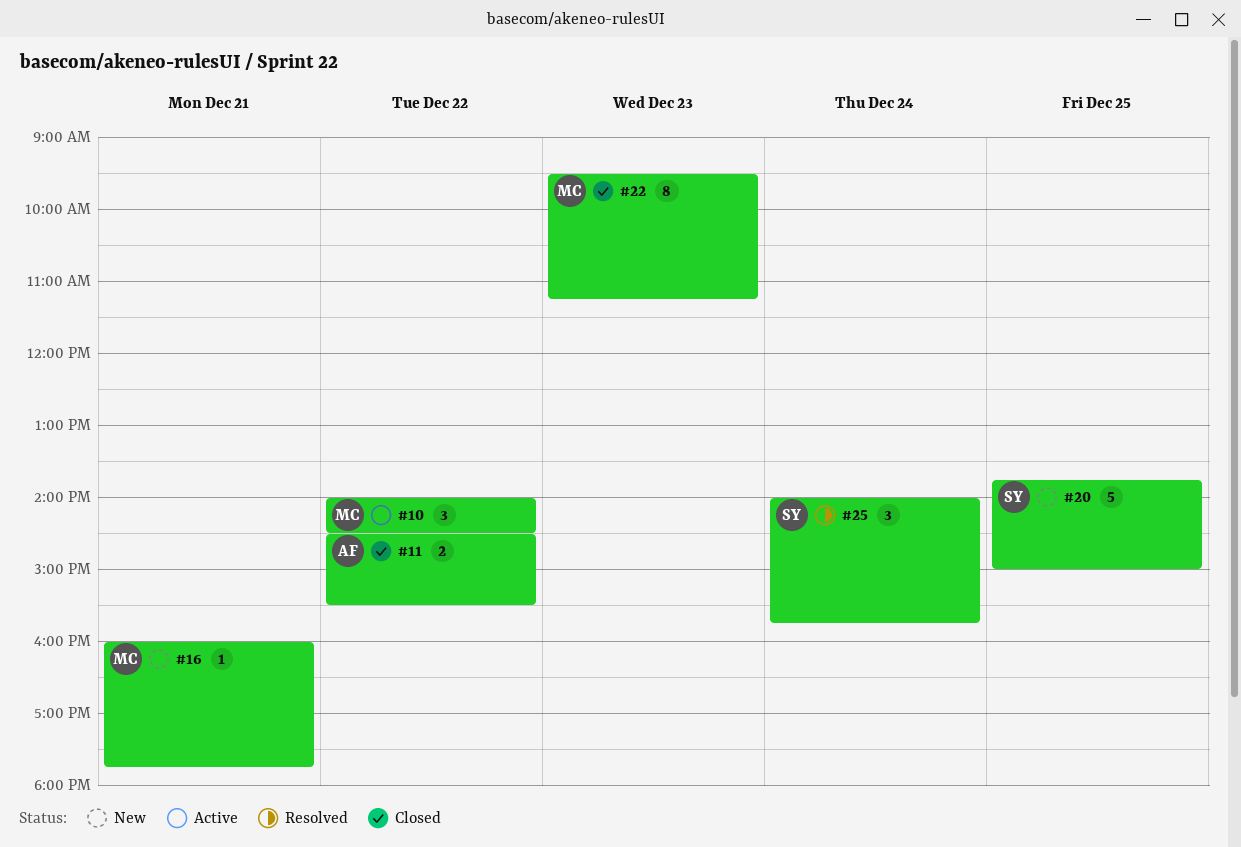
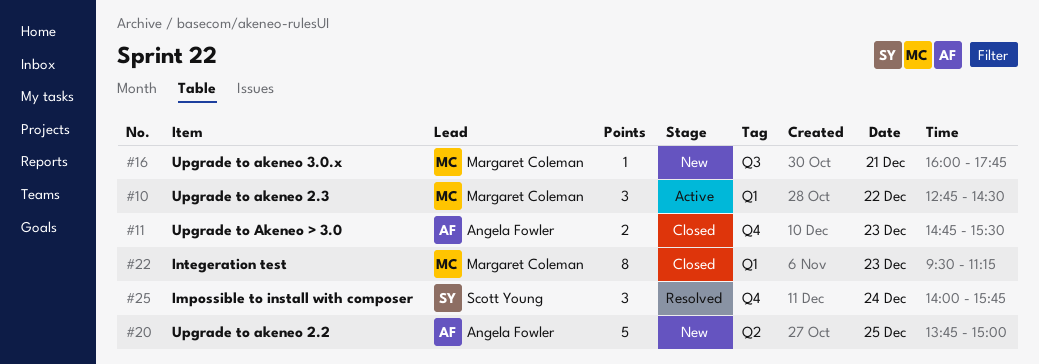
#10, begins: 14:00 -> 12:45
#11, day: Dec 22 -> Dec 23
#11, begins: 14:30 -> 14:45
#20, owner: Scott Young -> Angela Fowler

